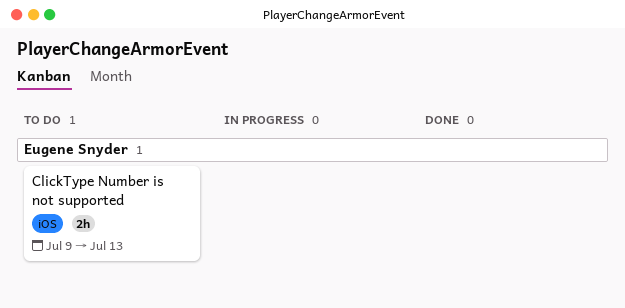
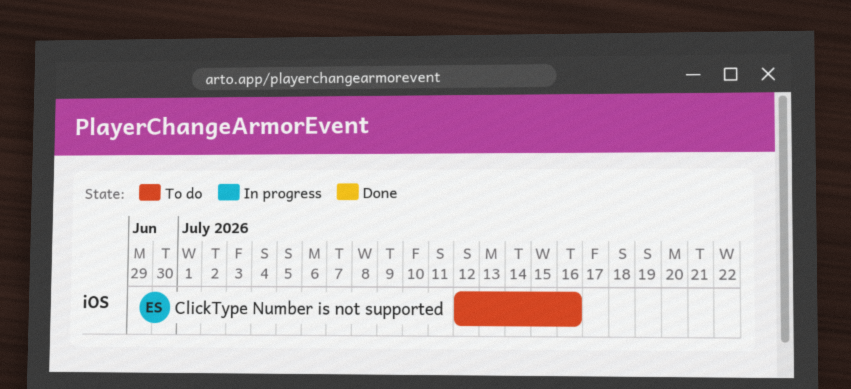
ClickType Number is not supported, start: Jul 9 -> Jul 12
ClickType Number is not supported, due: Jul 13 -> Jul 16

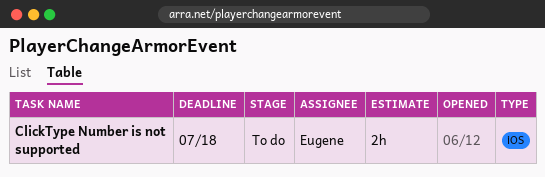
ClickType Number is not supported, due: Jul 16 -> Jul 18

